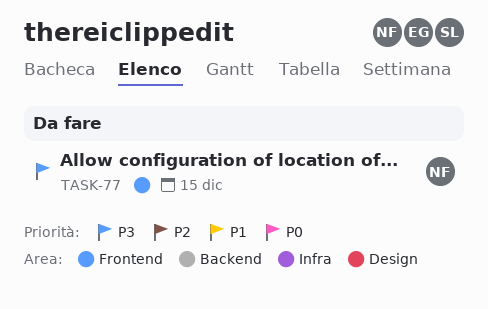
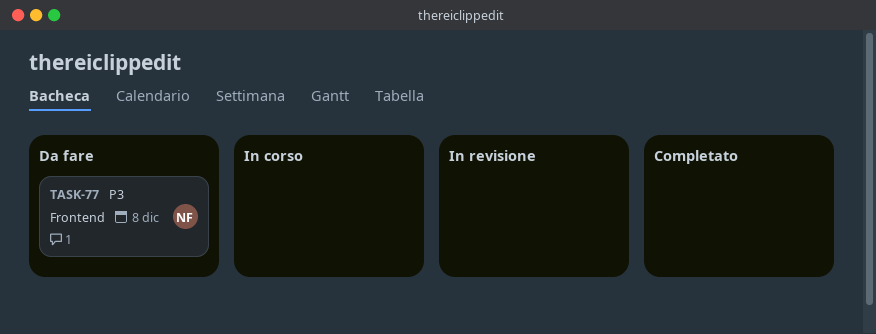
TASK-77, due: Dec 15 -> Dec 8

